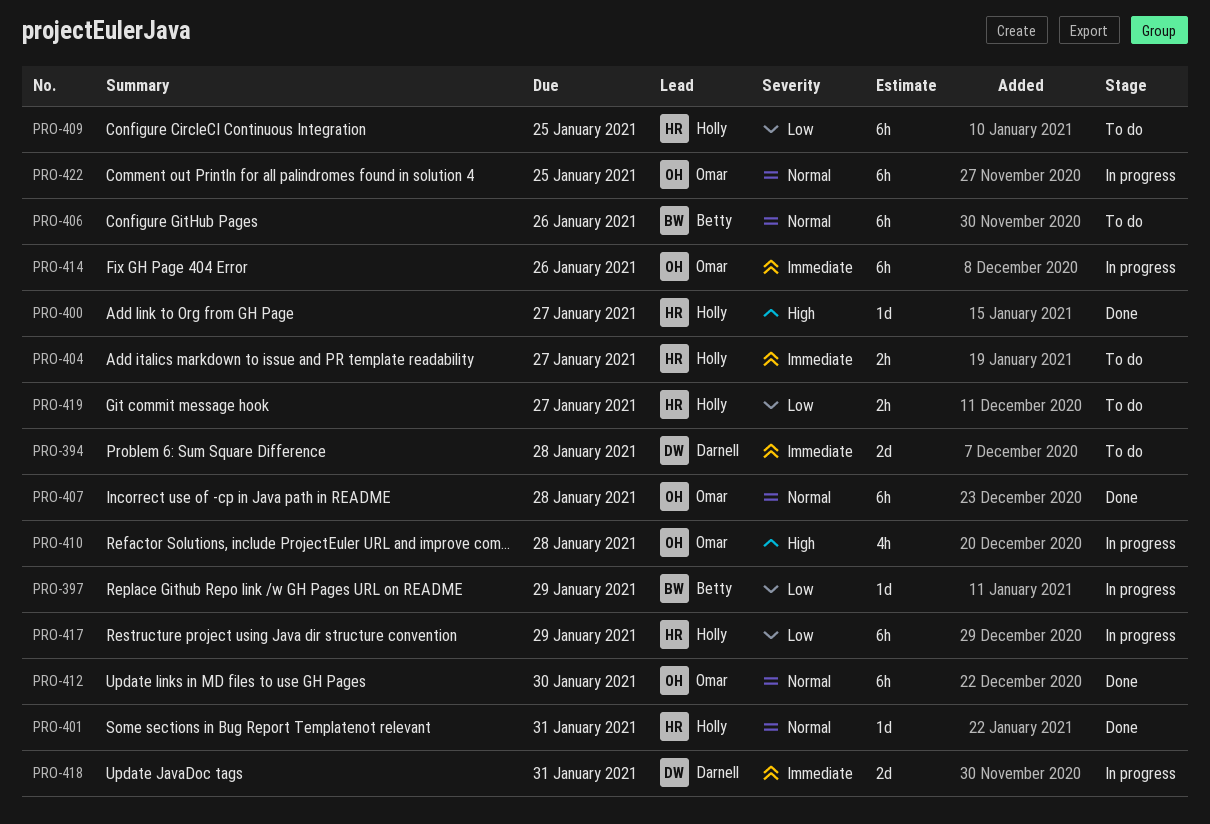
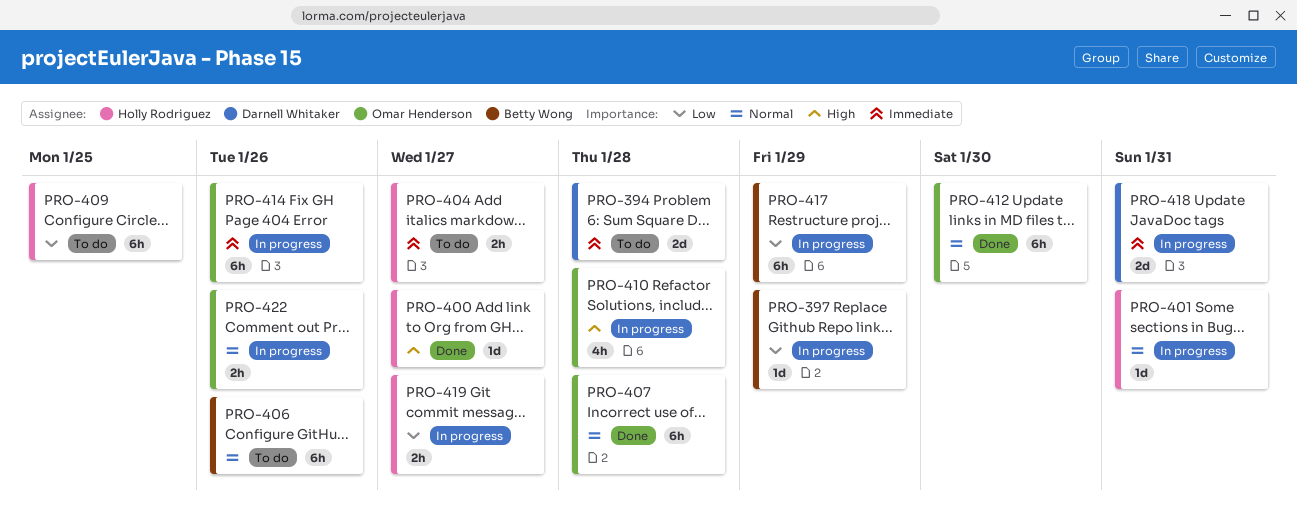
PRO-401, status: Done -> In progress
PRO-417, owner: Holly Rodriguez -> Betty Wong
PRO-419, status: To do -> In progress
PRO-422, estimate: 6h -> 2h
PRO-422, due: Jan 25 -> Jan 26

